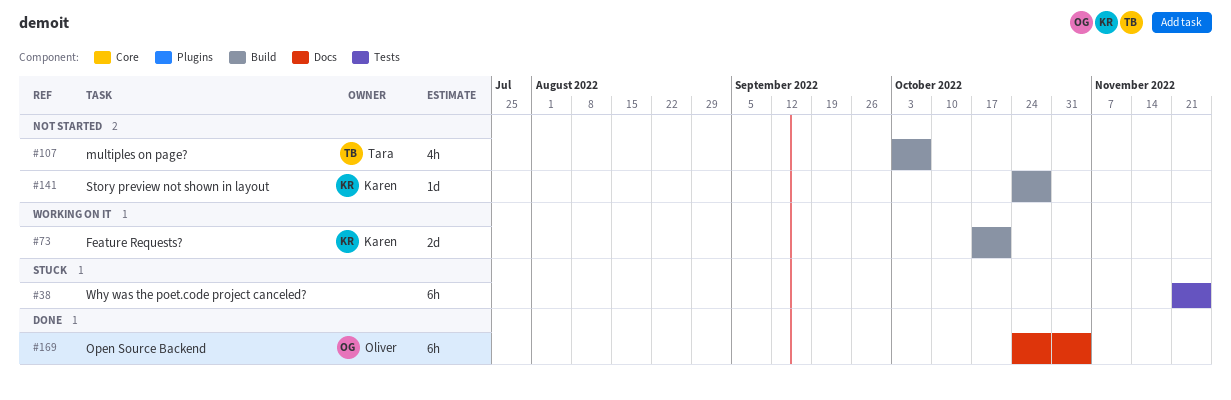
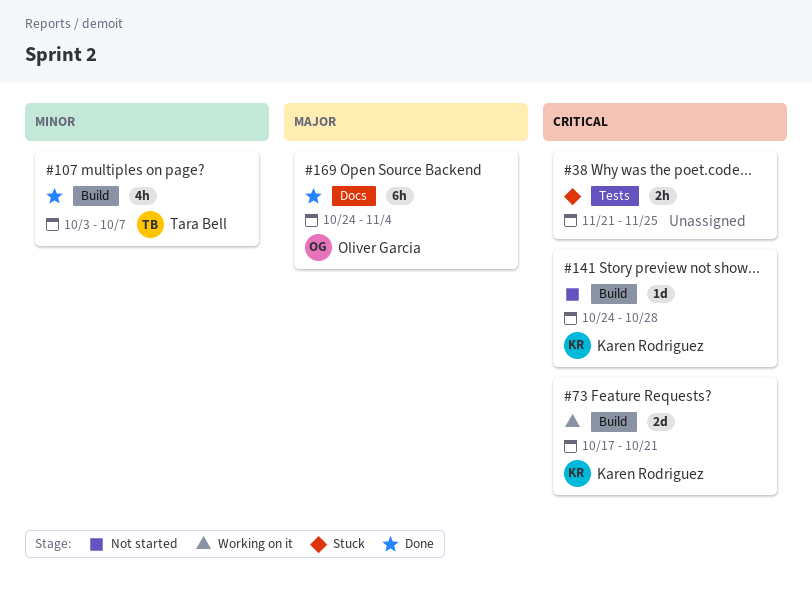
#38, estimate: 6h -> 2h
#107, status: Not started -> Done

